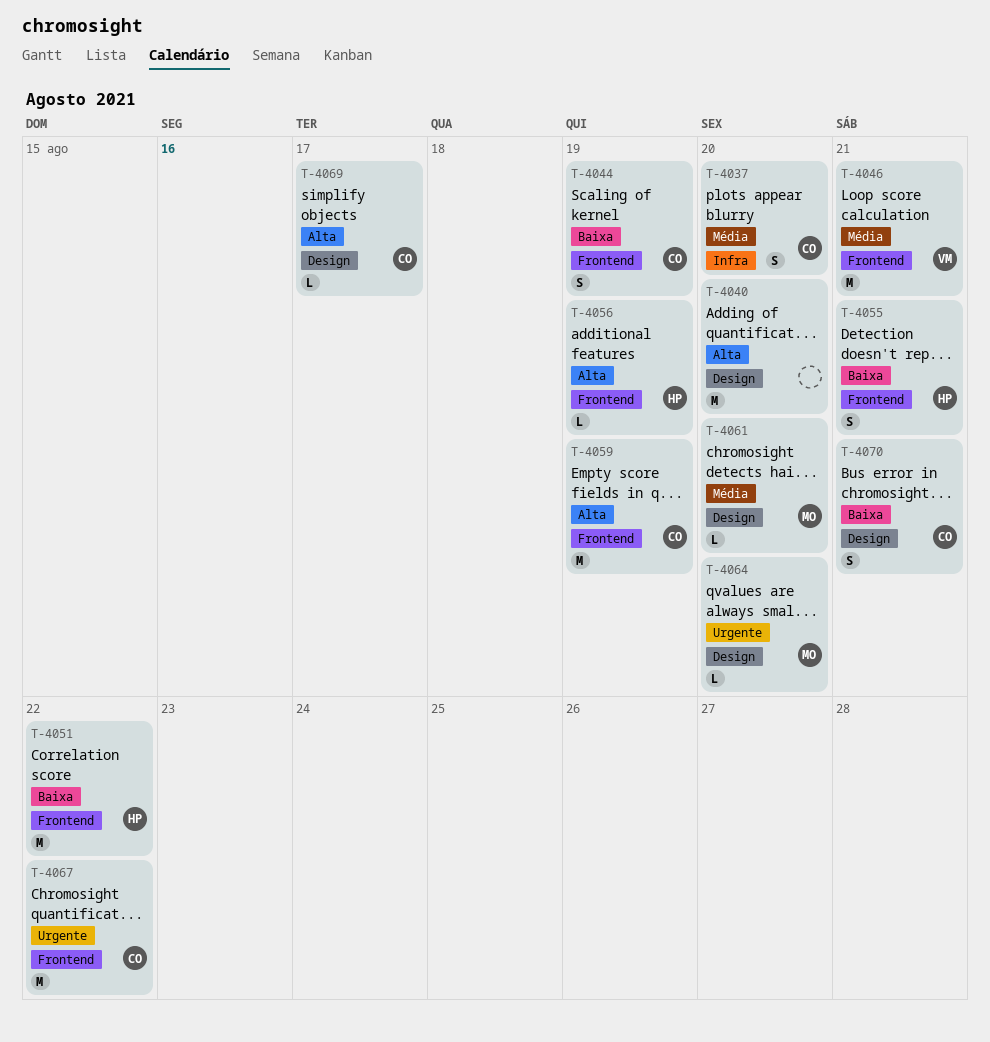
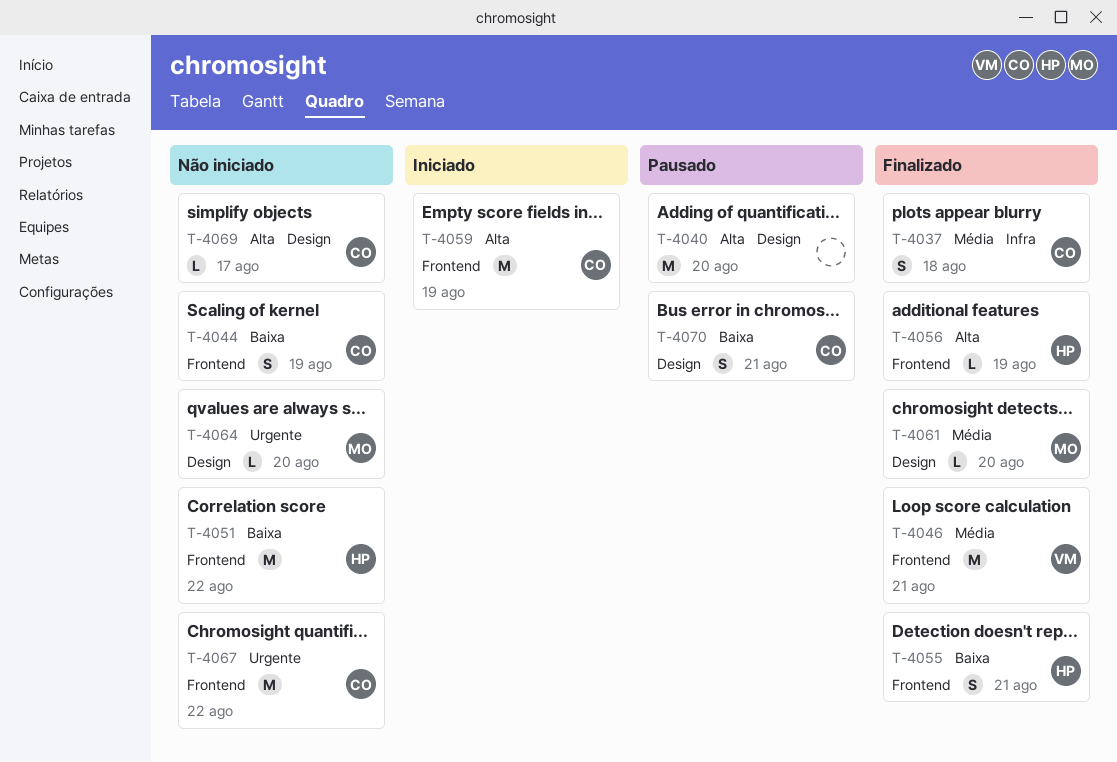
T-4037, due: Aug 20 -> Aug 18

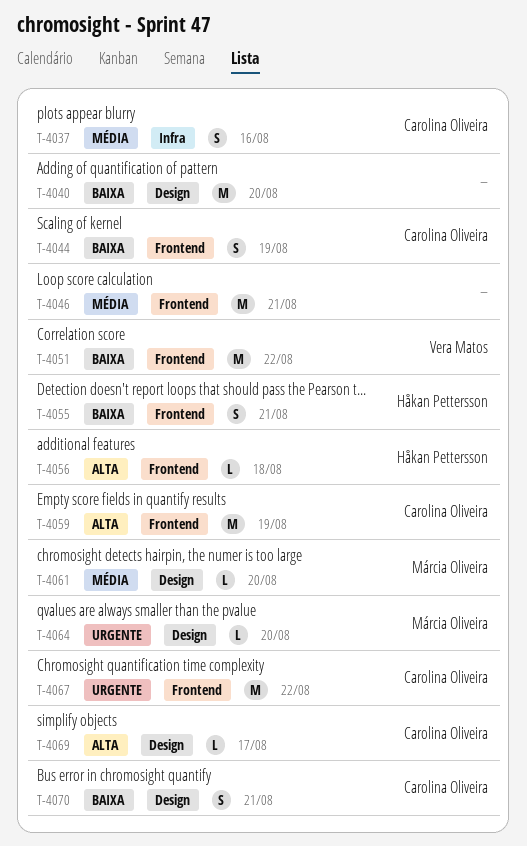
T-4037, due: Aug 18 -> Aug 16
T-4040, priority: Alta -> Baixa
T-4046, owner: Vera Matos -> none
T-4051, owner: Håkan Pettersson -> Vera Matos
T-4056, due: Aug 19 -> Aug 18

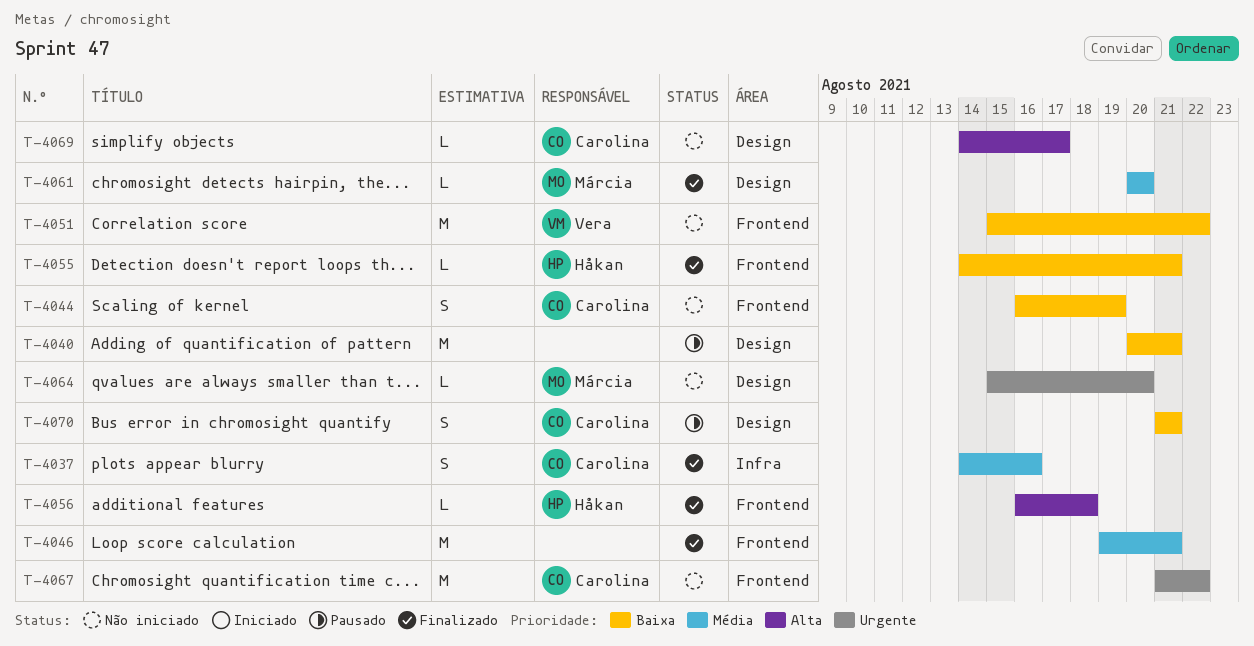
T-4040, due: Aug 20 -> Aug 21
T-4055, estimate: S -> L
T-4059: present -> none

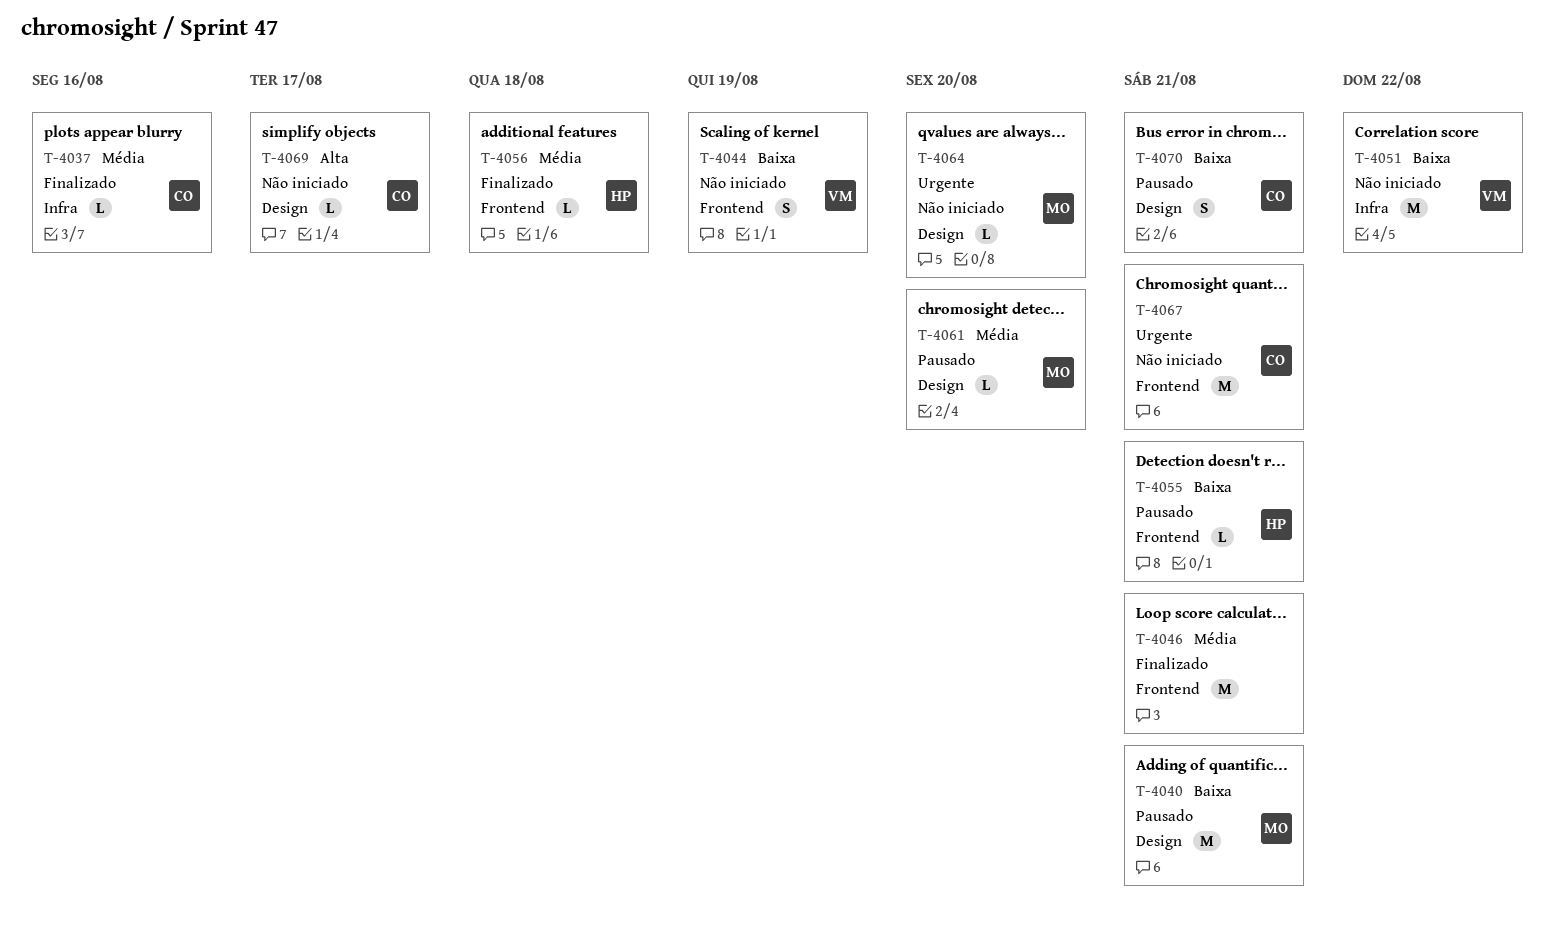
T-4037, estimate: S -> L
T-4040, owner: none -> Márcia
T-4044, owner: Carolina -> Vera
T-4051, label: Frontend -> Infra
T-4055, status: Finalizado -> Pausado
T-4056, priority: Alta -> Média
T-4061, status: Finalizado -> Pausado
T-4067, due: Aug 22 -> Aug 21

